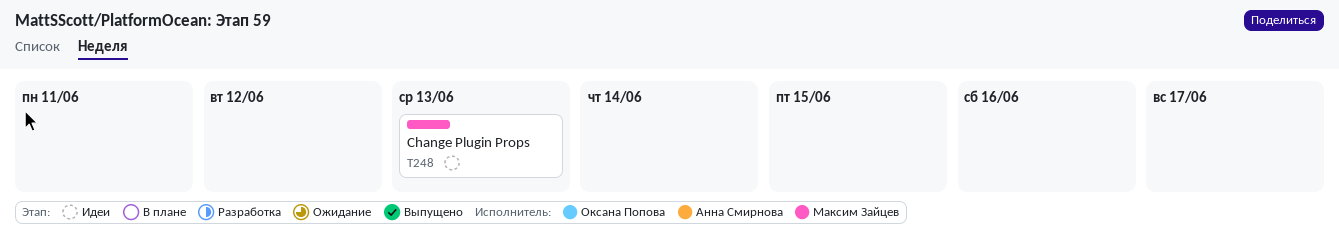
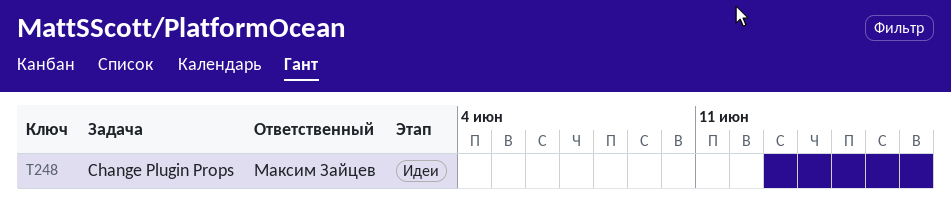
T248, due: Jun 13 -> Jun 17

